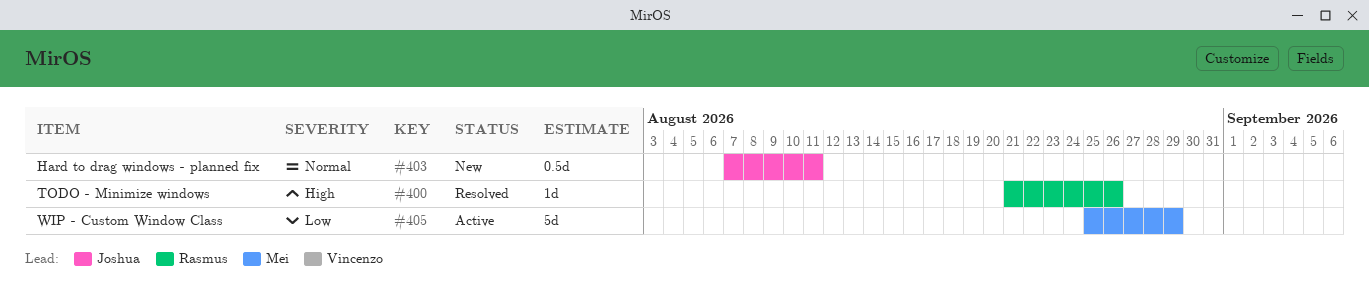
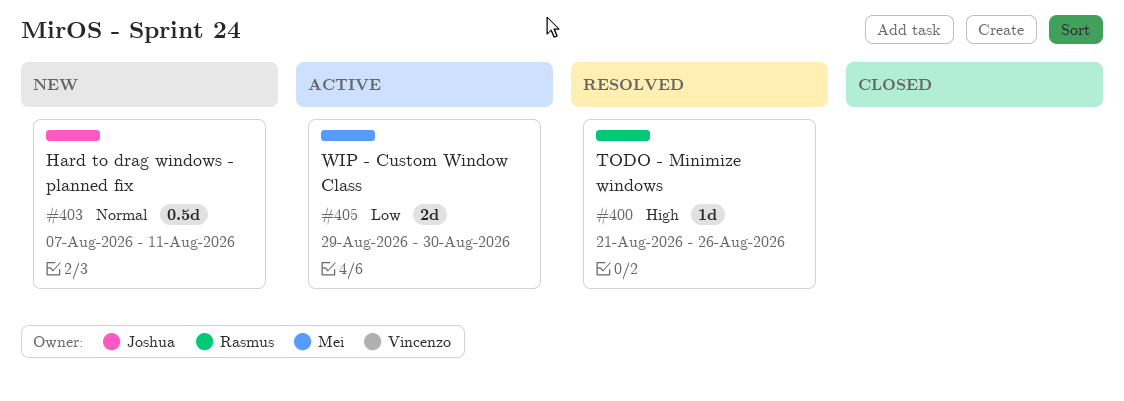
#405, estimate: 5d -> 2d
#405, start: Aug 25 -> Aug 29
#405, due: Aug 29 -> Aug 30

